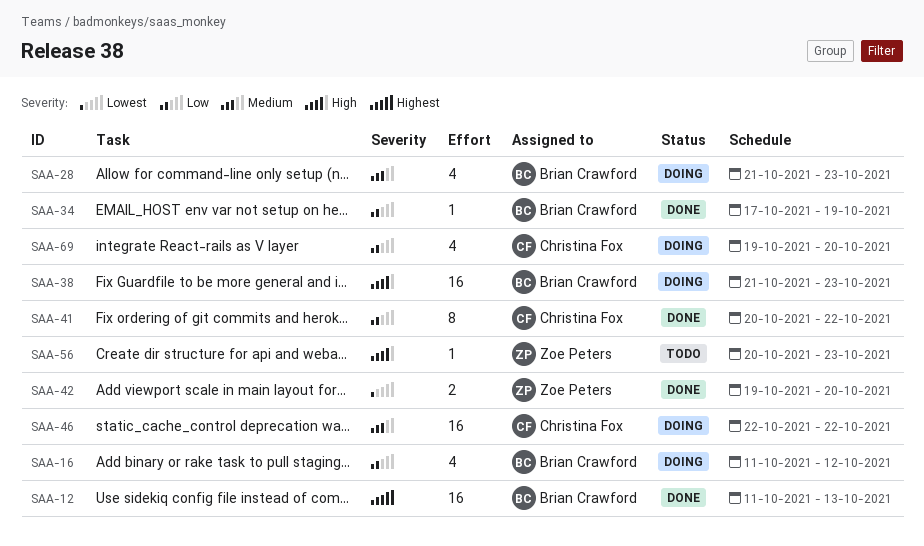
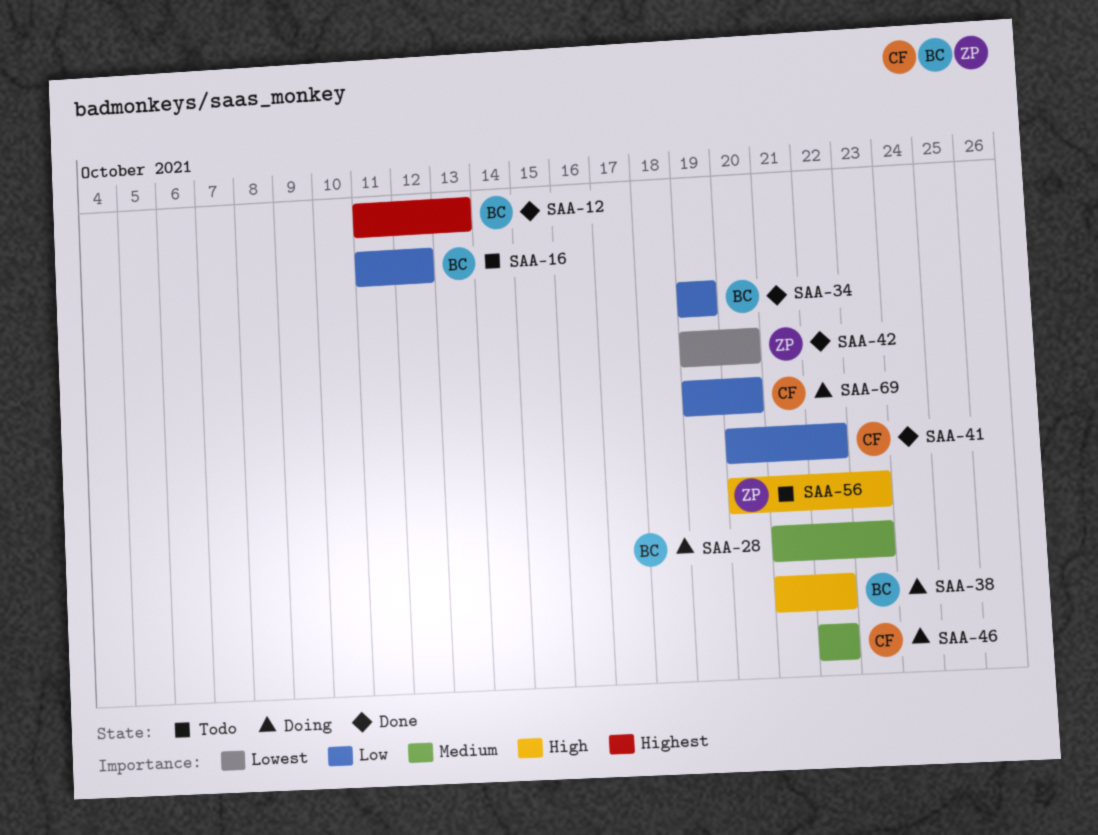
SAA-16, status: Doing -> Todo
SAA-34, start: Oct 17 -> Oct 19
SAA-38, due: Oct 23 -> Oct 22

